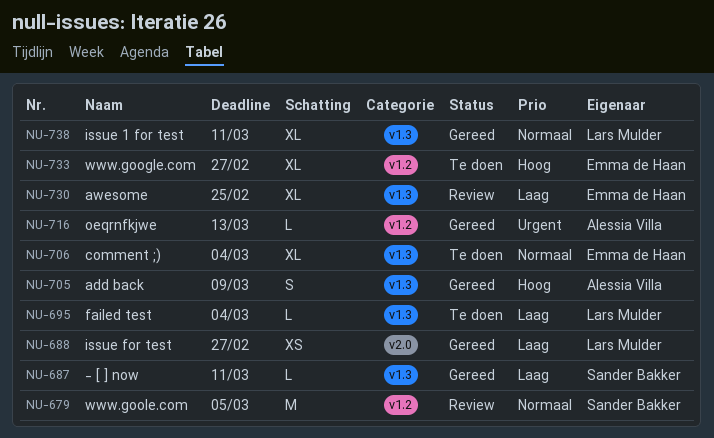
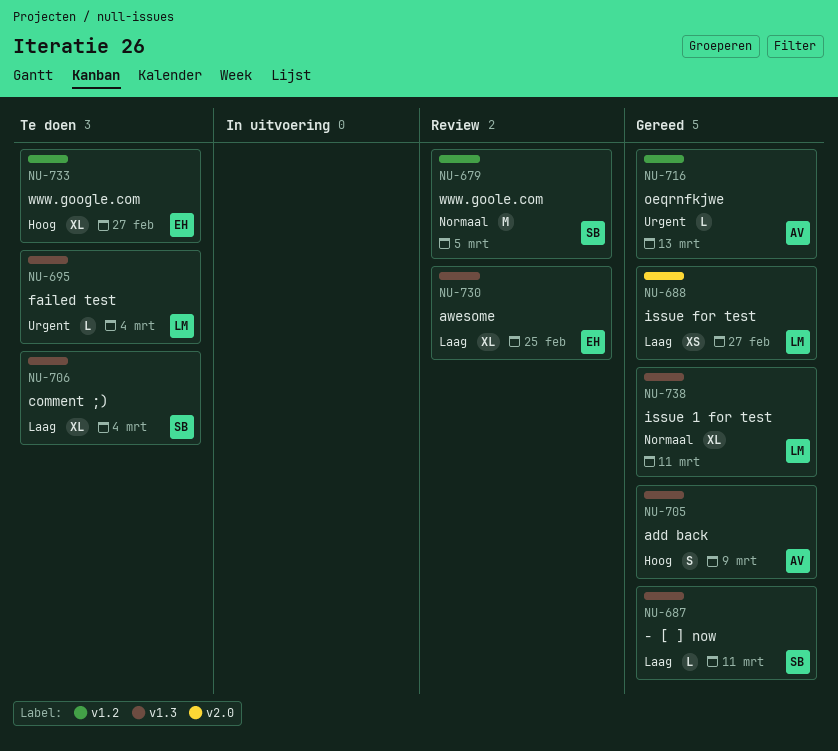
NU-695, priority: Laag -> Urgent
NU-706, owner: Emma de Haan -> Sander Bakker
NU-706, priority: Normaal -> Laag

